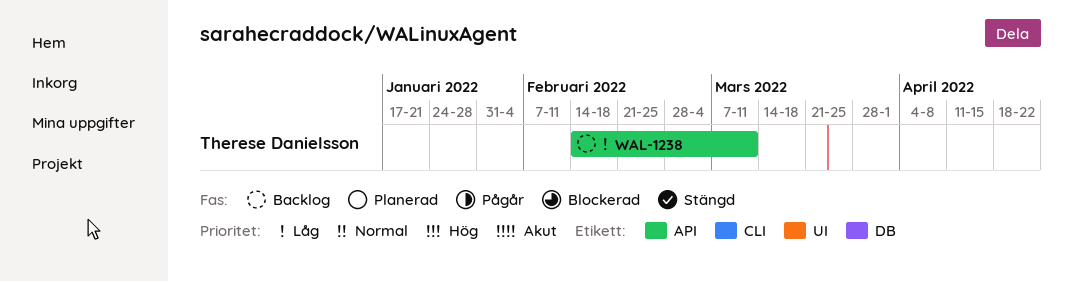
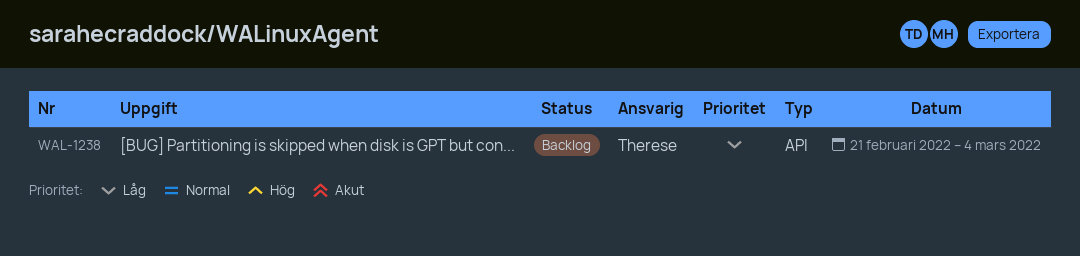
WAL-1238, start: Feb 14 -> Feb 21
WAL-1238, due: Mar 11 -> Mar 4

